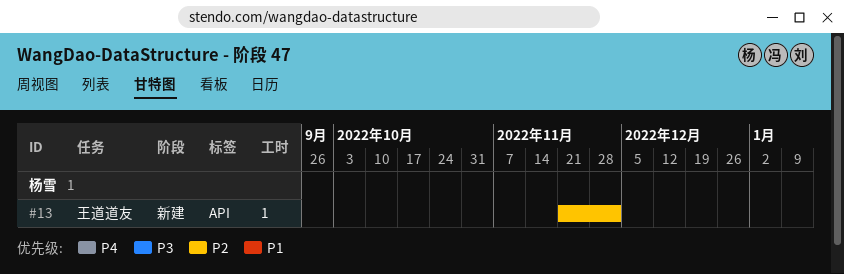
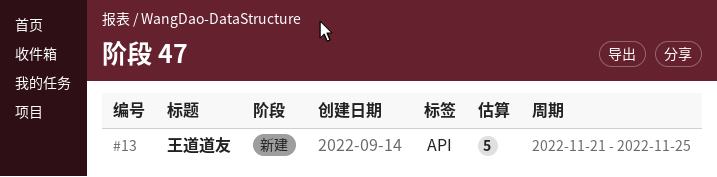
#13, estimate: 1 -> 5
#13, due: Dec 2 -> Nov 25

